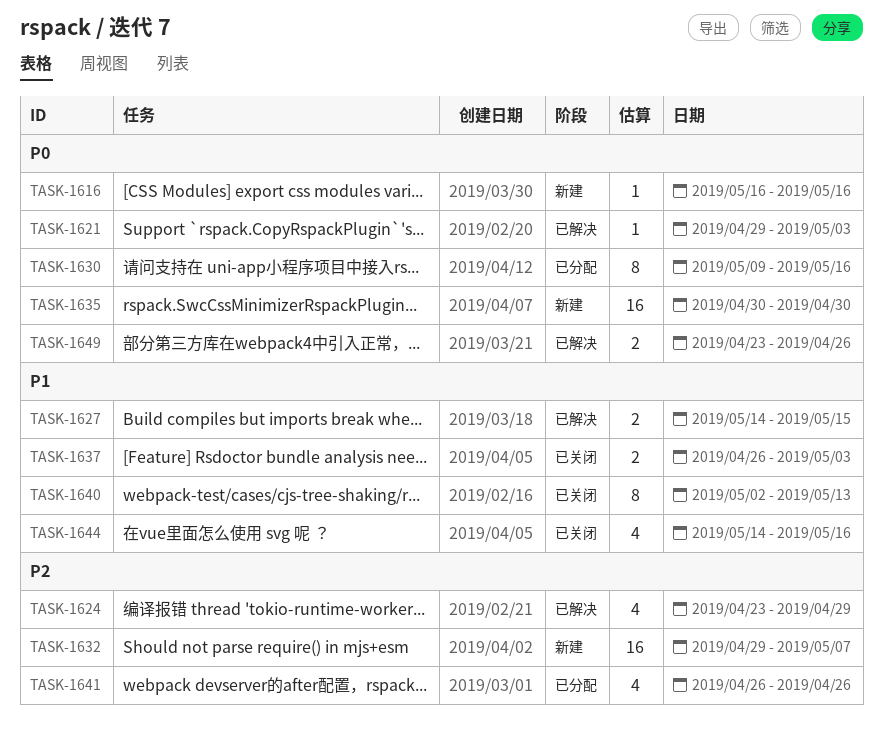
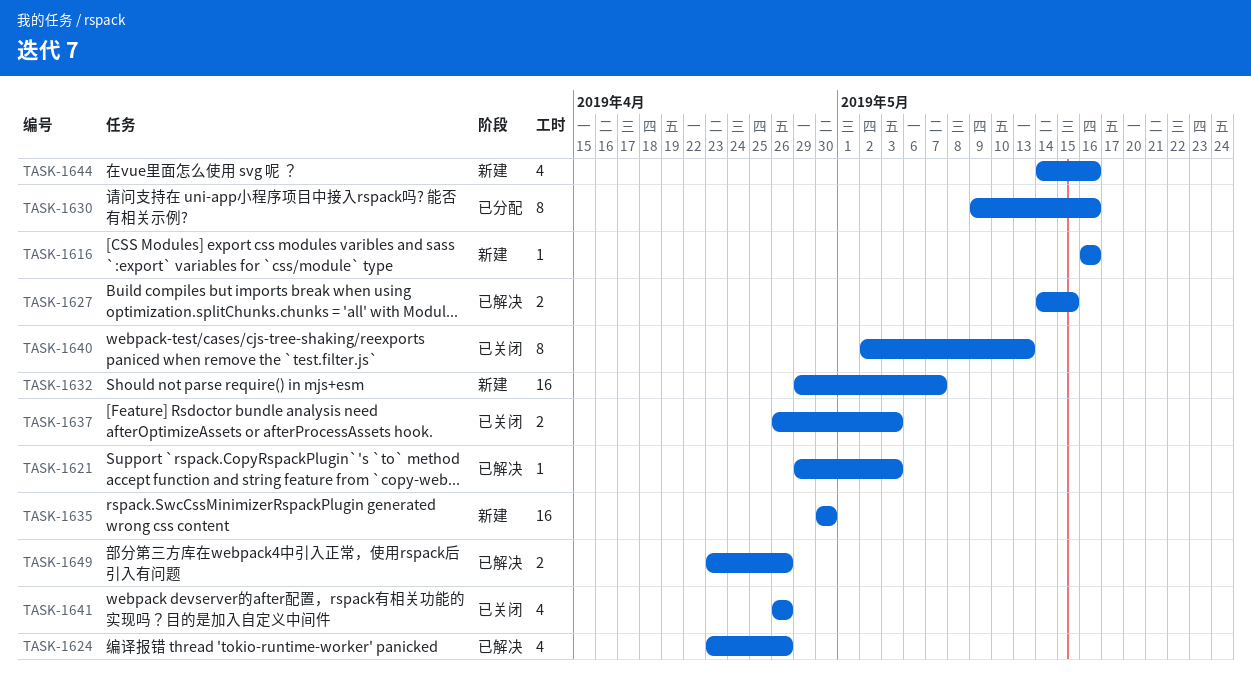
TASK-1624, due: Apr 29 -> Apr 26
TASK-1641, status: 已分配 -> 已关闭
TASK-1644, status: 已关闭 -> 新建

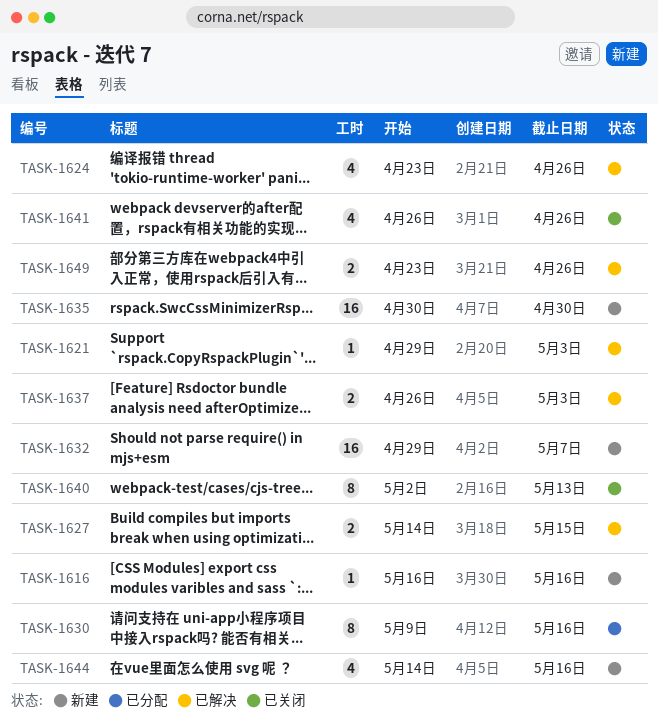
TASK-1637, status: 已关闭 -> 已解决

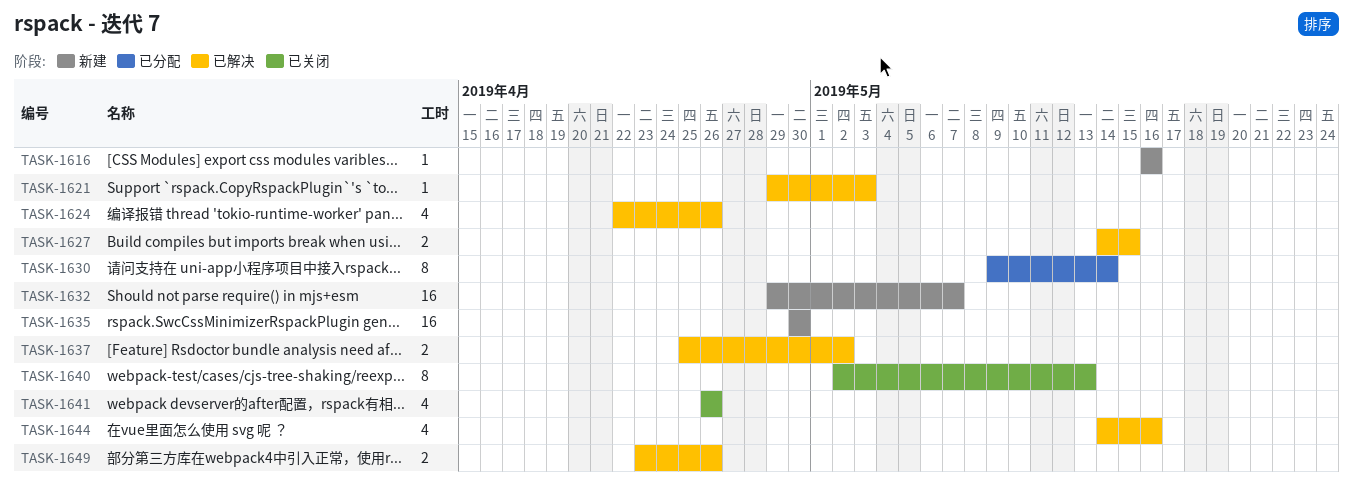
TASK-1624, start: Apr 23 -> Apr 22
TASK-1630, due: May 16 -> May 14
TASK-1637, start: Apr 26 -> Apr 25
TASK-1637, due: May 3 -> May 2
TASK-1644, status: 新建 -> 已解决

